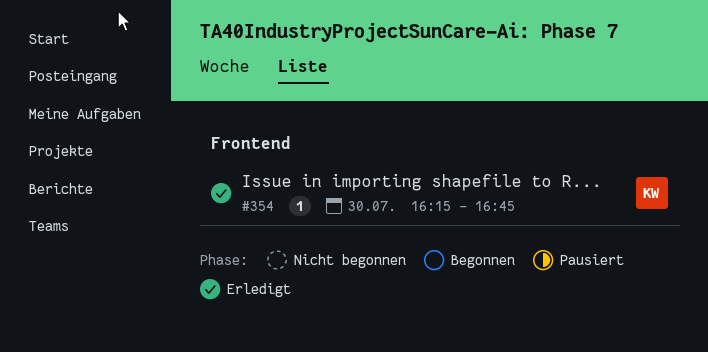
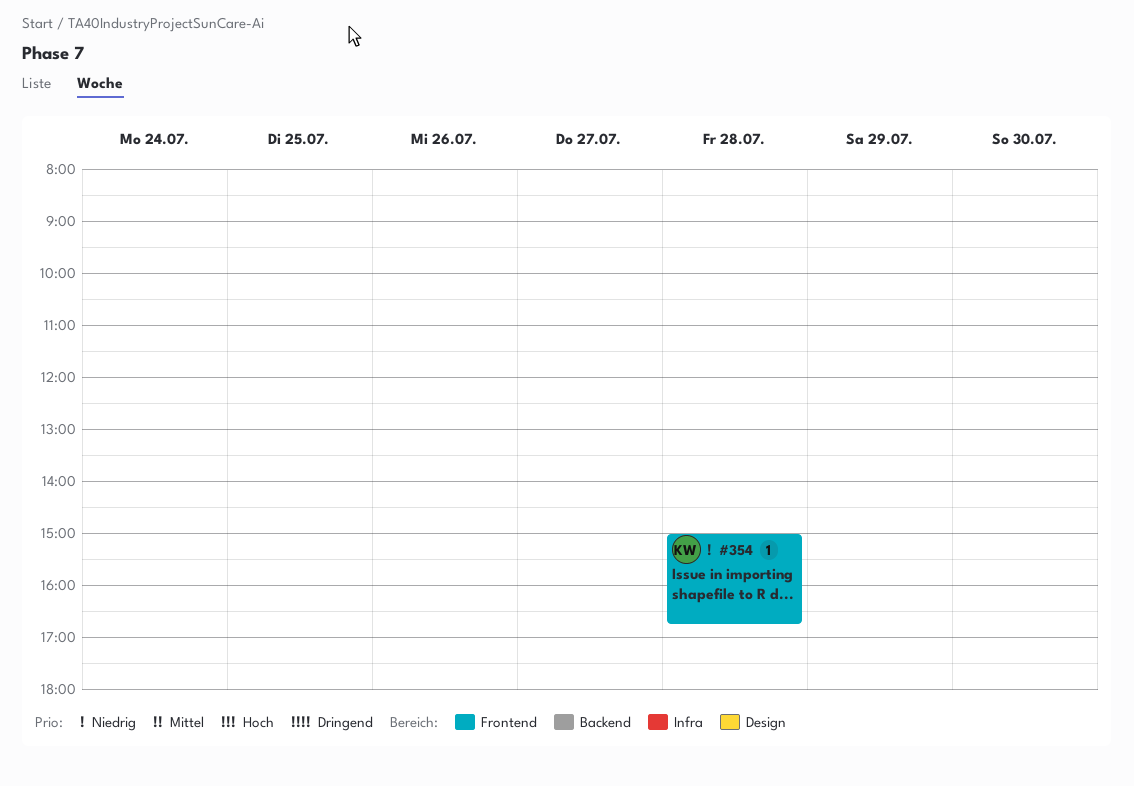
#354, day: Jul 30 -> Jul 28
#354, begins: 16:15 -> 15:00

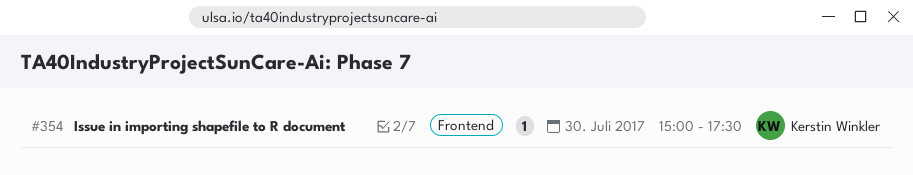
#354, day: Jul 28 -> Jul 30
#354, ends: 16:45 -> 17:30

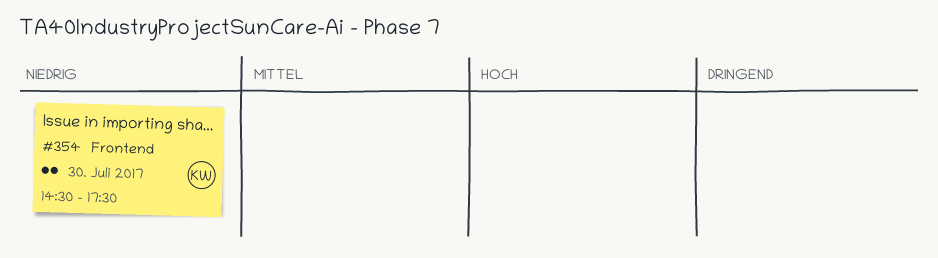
#354, estimate: 1 -> 2
#354, begins: 15:00 -> 14:30

